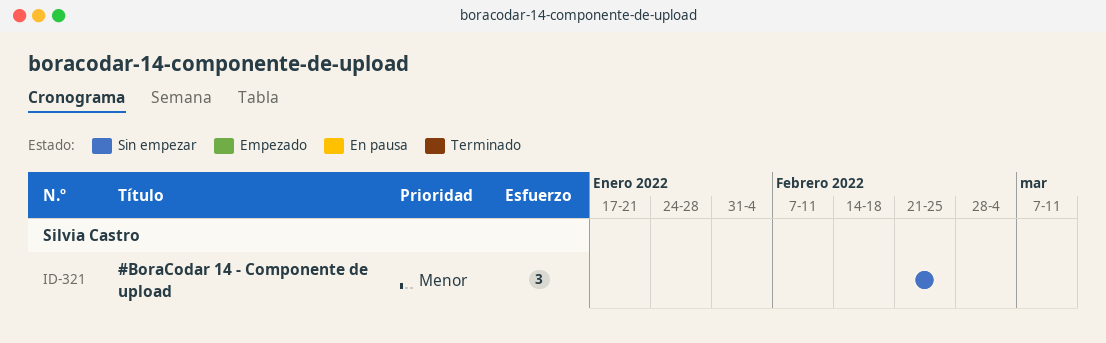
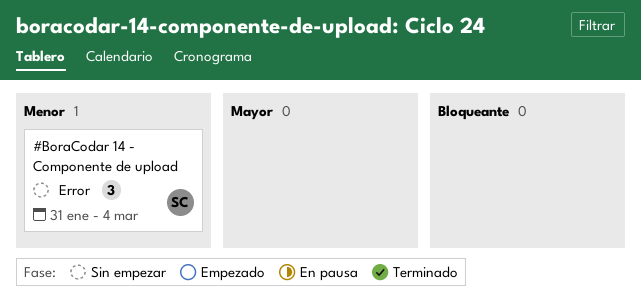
#BoraCodar 14 - Componente de upload, start: Feb 21 -> Jan 31
#BoraCodar 14 - Componente de upload, due: Feb 25 -> Mar 4

